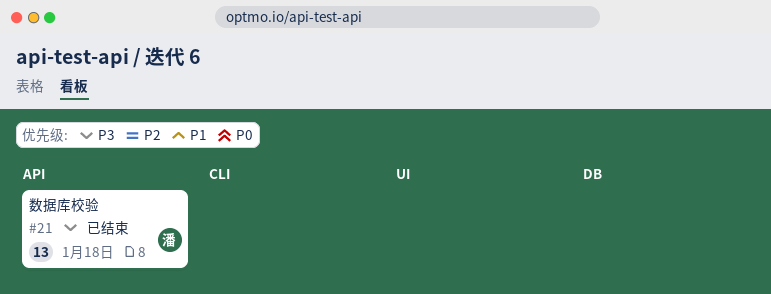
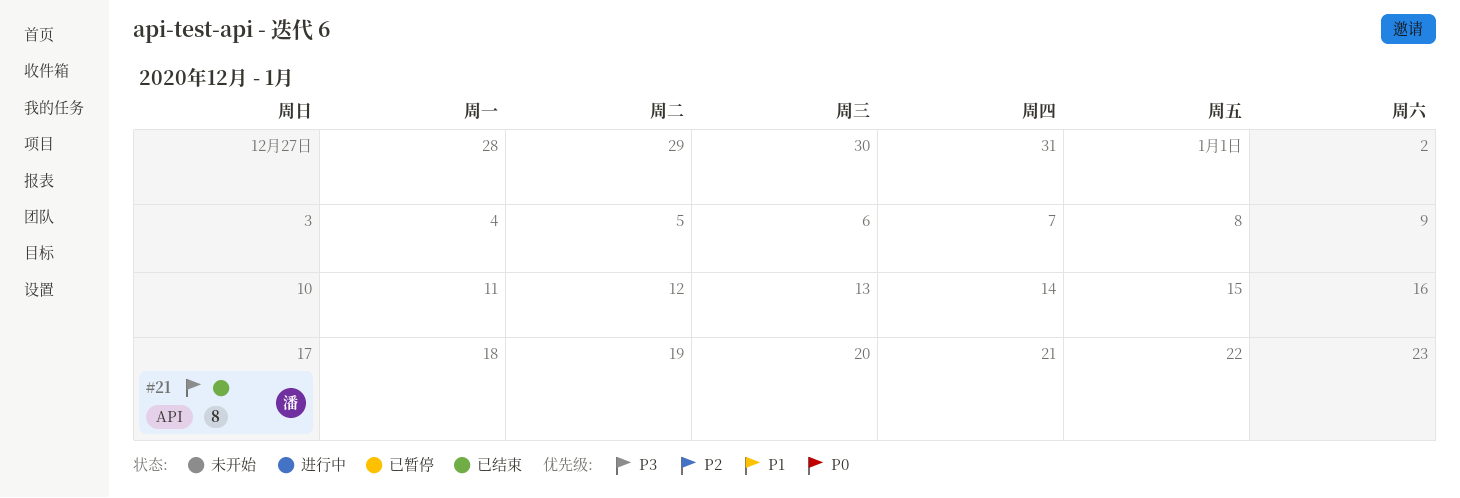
#21, estimate: 13 -> 8
#21, due: Jan 18 -> Jan 17

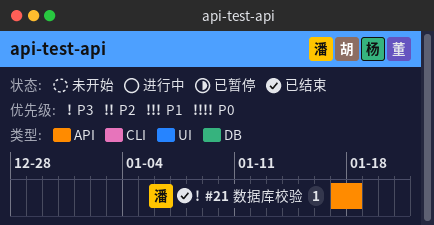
#21, estimate: 8 -> 1
#21, due: Jan 17 -> Jan 18

